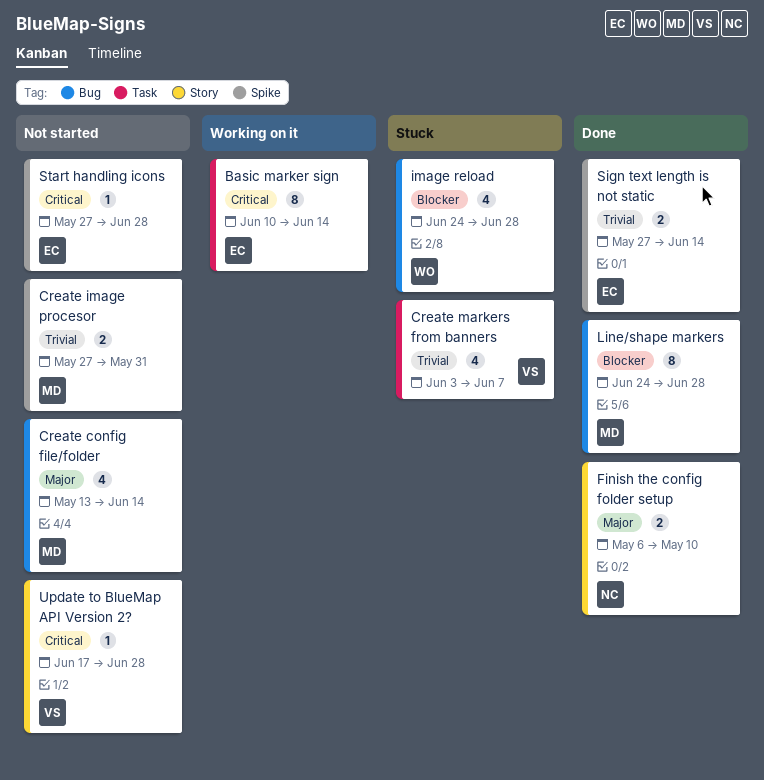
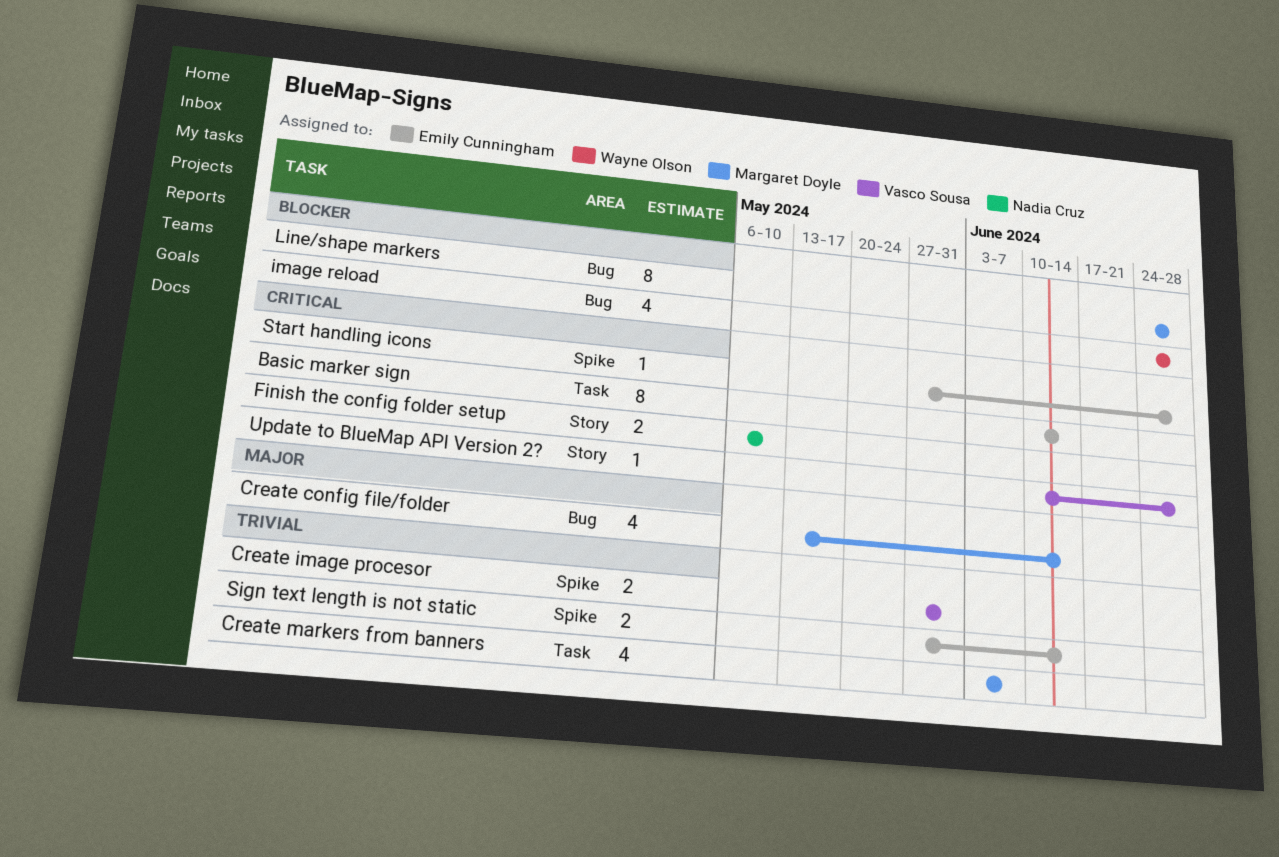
Create image procesor, owner: Margaret Doyle -> Vasco Sousa
Create markers from banners, owner: Vasco Sousa -> Margaret Doyle
Finish the config folder setup, priority: Major -> Critical
Update to BlueMap API Version 2?, start: Jun 17 -> Jun 10

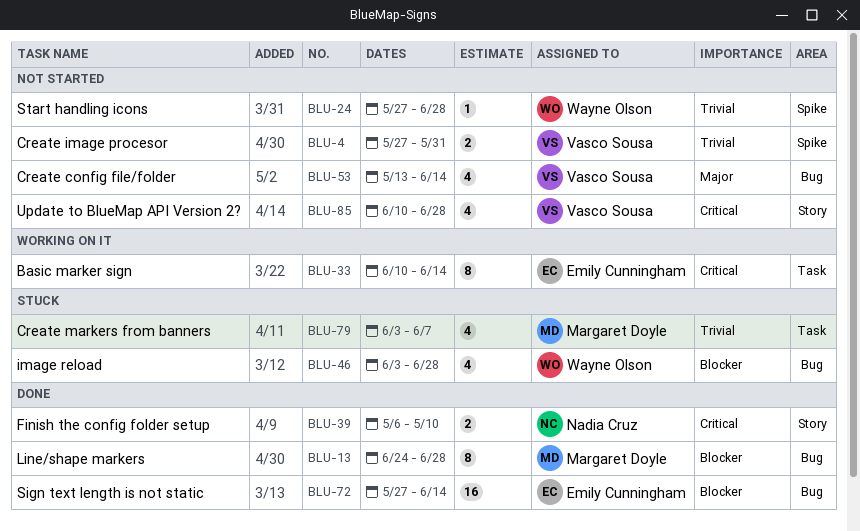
Create config file/folder, owner: Margaret Doyle -> Vasco Sousa
image reload, start: Jun 24 -> Jun 3
Sign text length is not static, priority: Trivial -> Blocker
Sign text length is not static, label: Spike -> Bug
Sign text length is not static, estimate: 2 -> 16
Start handling icons, owner: Emily Cunningham -> Wayne Olson
Start handling icons, priority: Critical -> Trivial
Update to BlueMap API Version 2?, estimate: 1 -> 4

